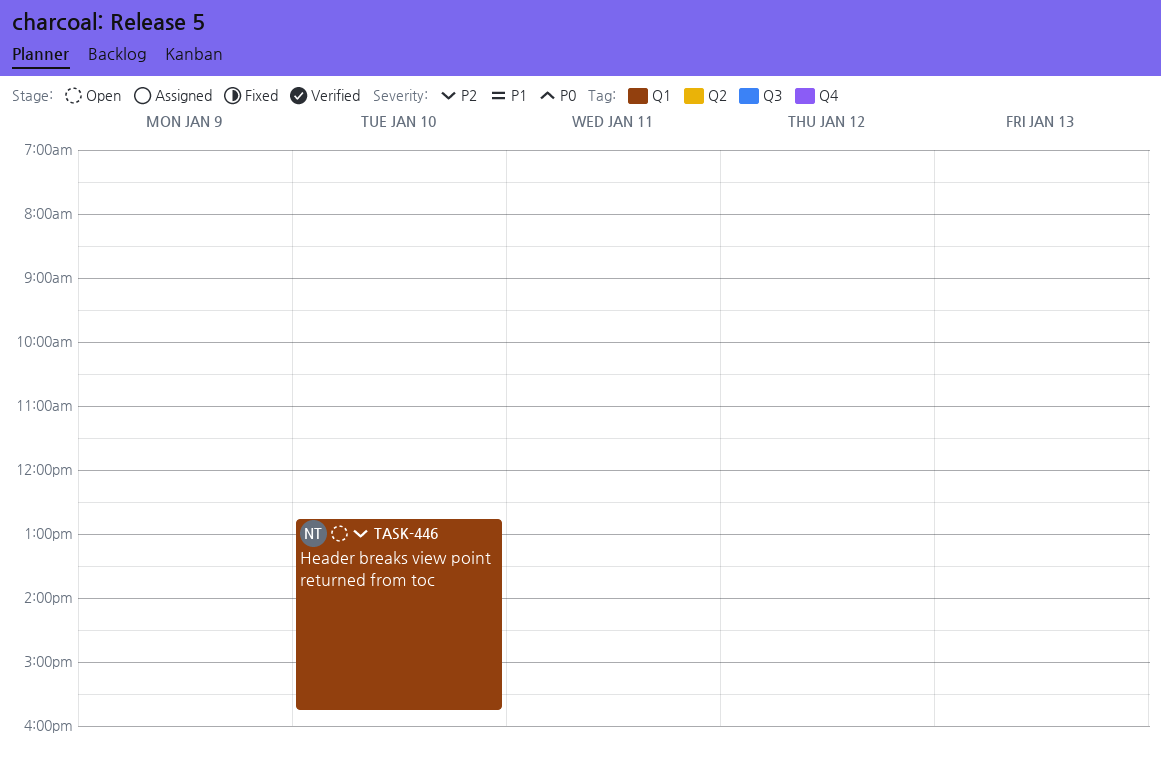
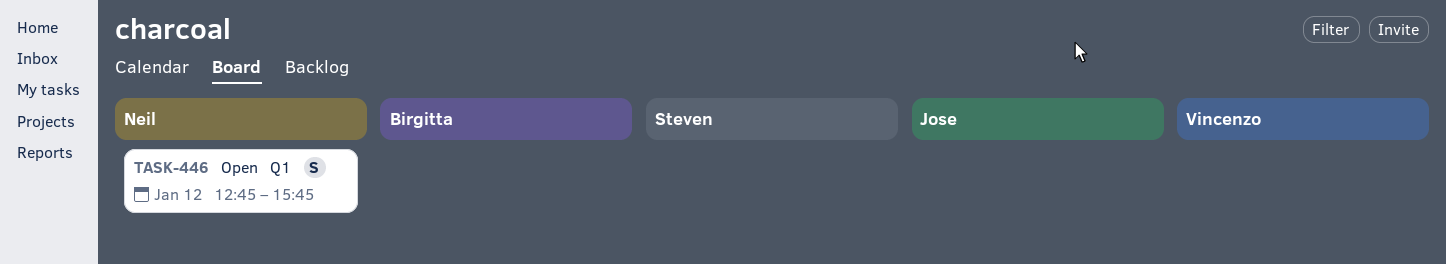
TASK-446, day: Jan 10 -> Jan 12

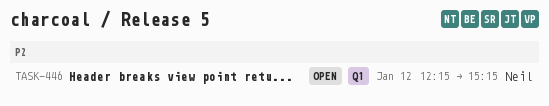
TASK-446, begins: 12:45 -> 12:15
TASK-446, ends: 15:45 -> 15:15

